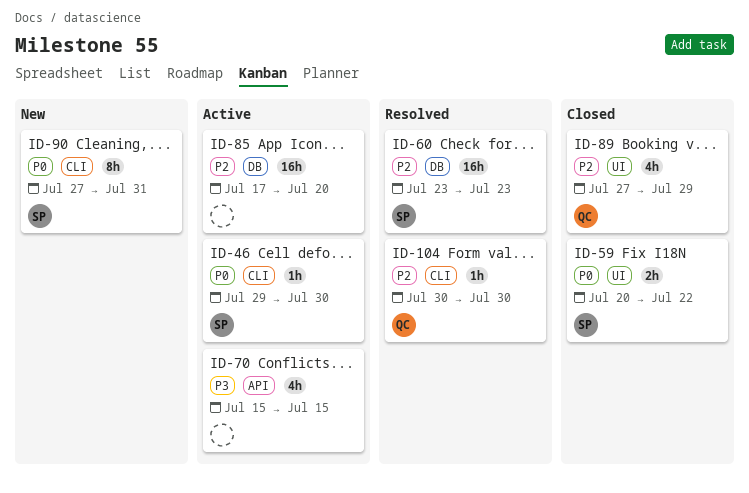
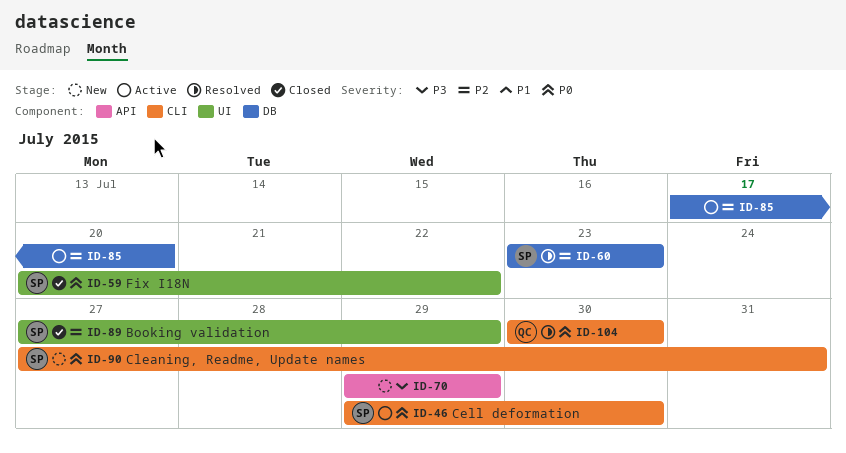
ID-70, status: Active -> New
ID-70, start: Jul 15 -> Jul 29
ID-70, due: Jul 15 -> Jul 29
ID-89, owner: QC -> SP
ID-104, priority: P2 -> P0

